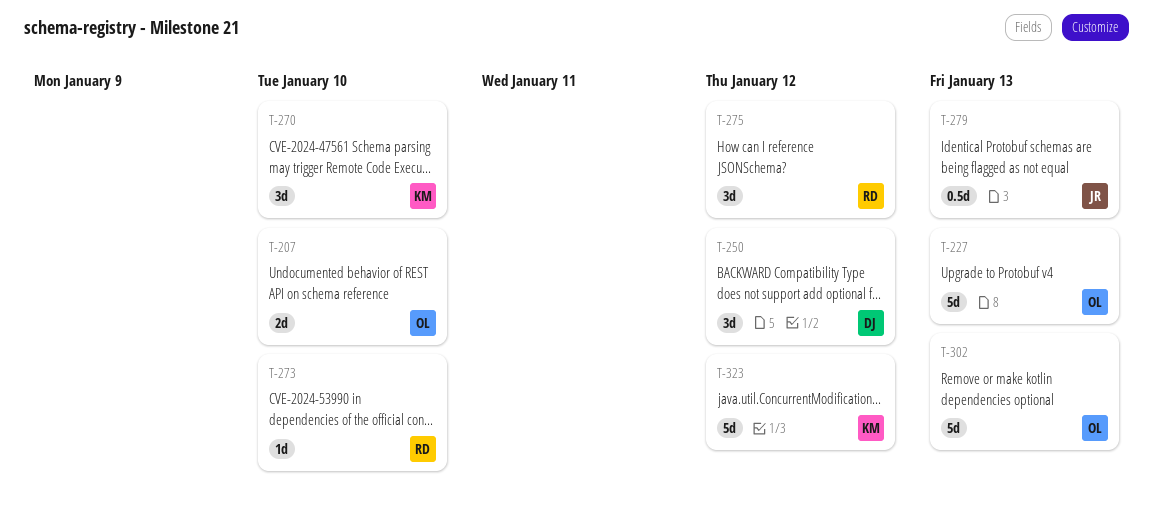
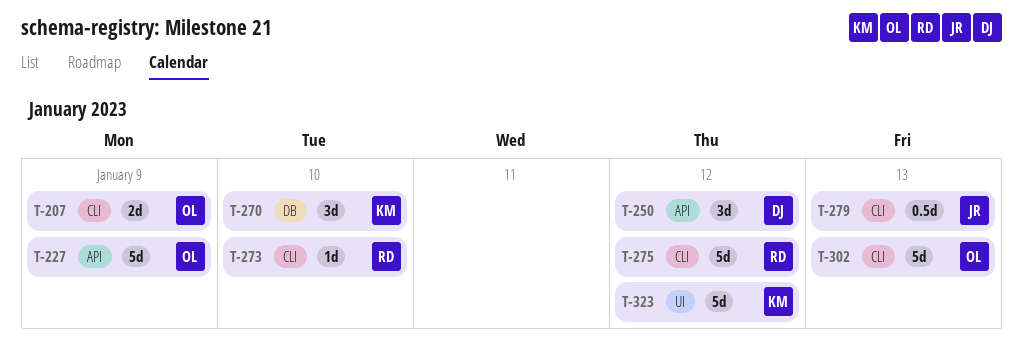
T-207, due: Jan 10 -> Jan 9
T-227, due: Jan 13 -> Jan 9
T-275, estimate: 3d -> 5d

